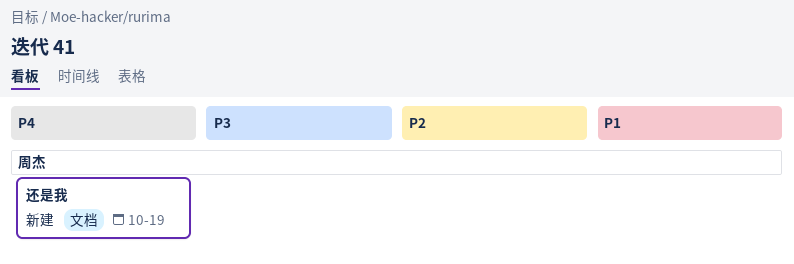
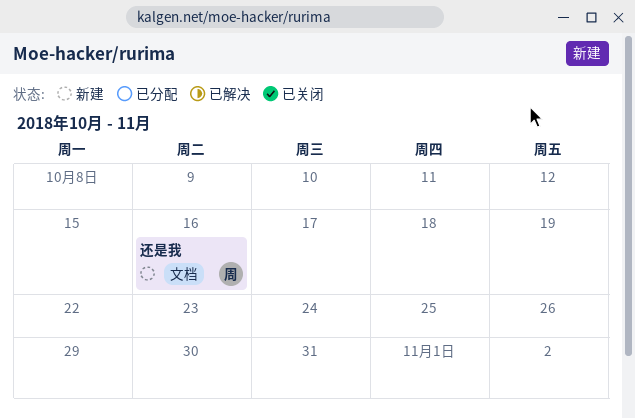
还是我, due: Oct 19 -> Oct 16

